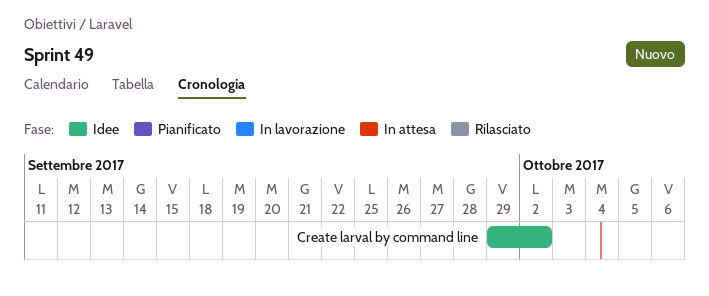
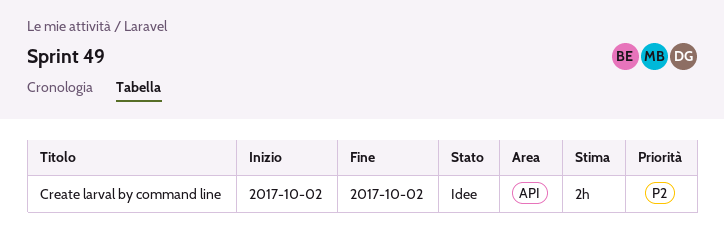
Create larval by command line, start: Sep 29 -> Oct 2

